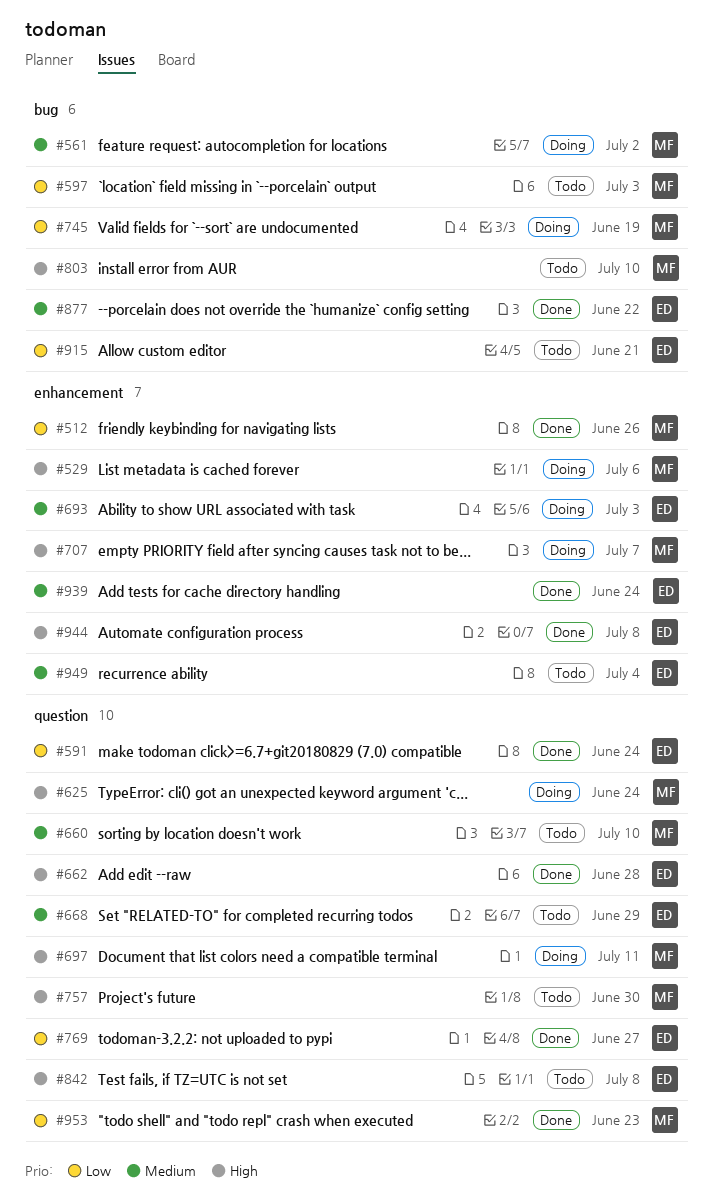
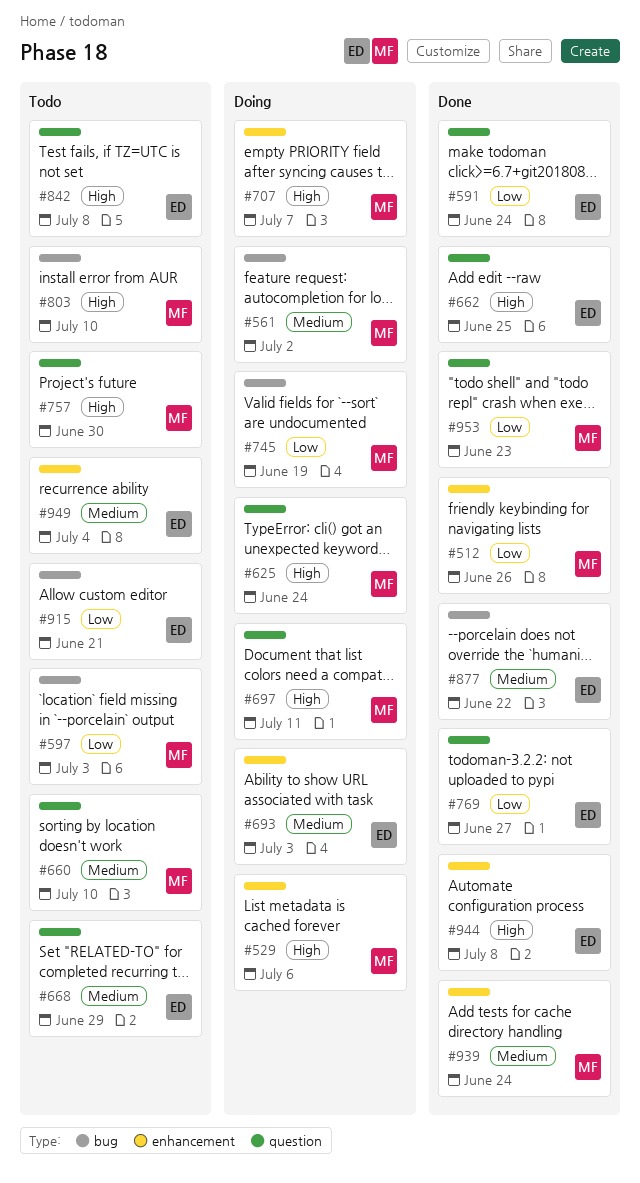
#662, due: Jun 28 -> Jun 25
#939, owner: ED -> MF

